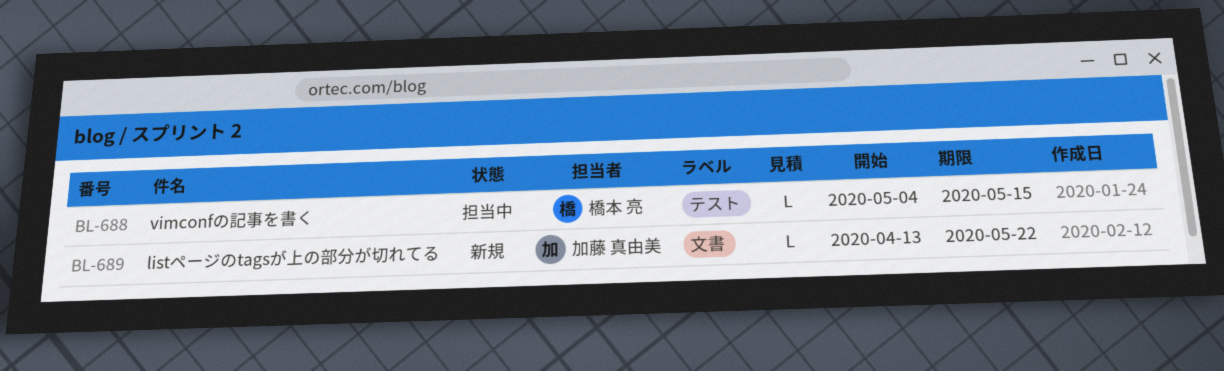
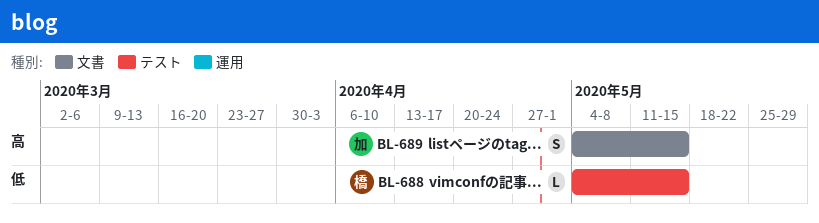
BL-689, estimate: L -> S
BL-689, start: Apr 13 -> May 4
BL-689, due: May 22 -> May 15

